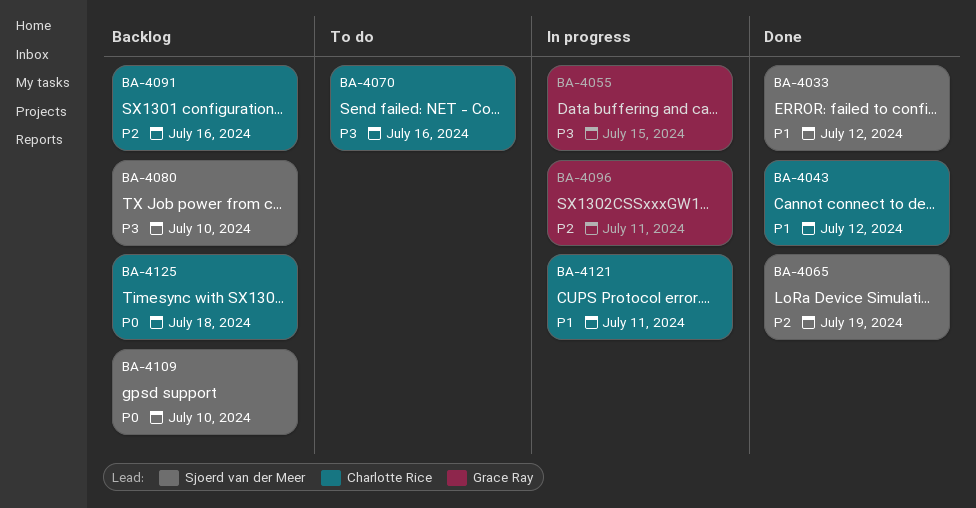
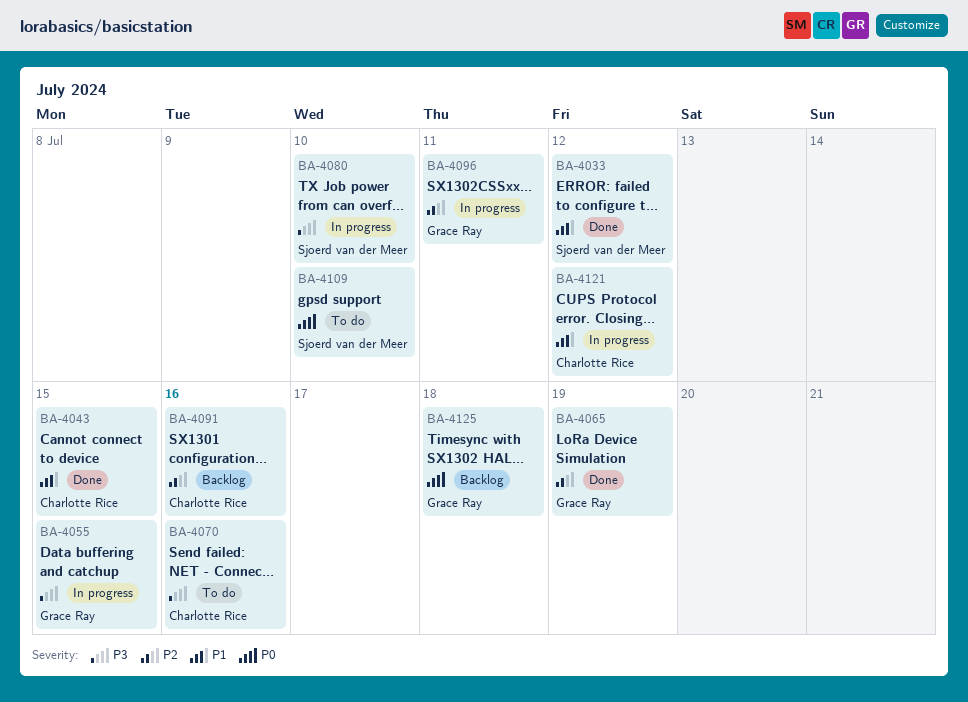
BA-4043, due: Jul 12 -> Jul 15
BA-4065, owner: Sjoerd van der Meer -> Grace Ray
BA-4080, status: Backlog -> In progress
BA-4109, status: Backlog -> To do
BA-4121, due: Jul 11 -> Jul 12
BA-4125, owner: Charlotte Rice -> Grace Ray

